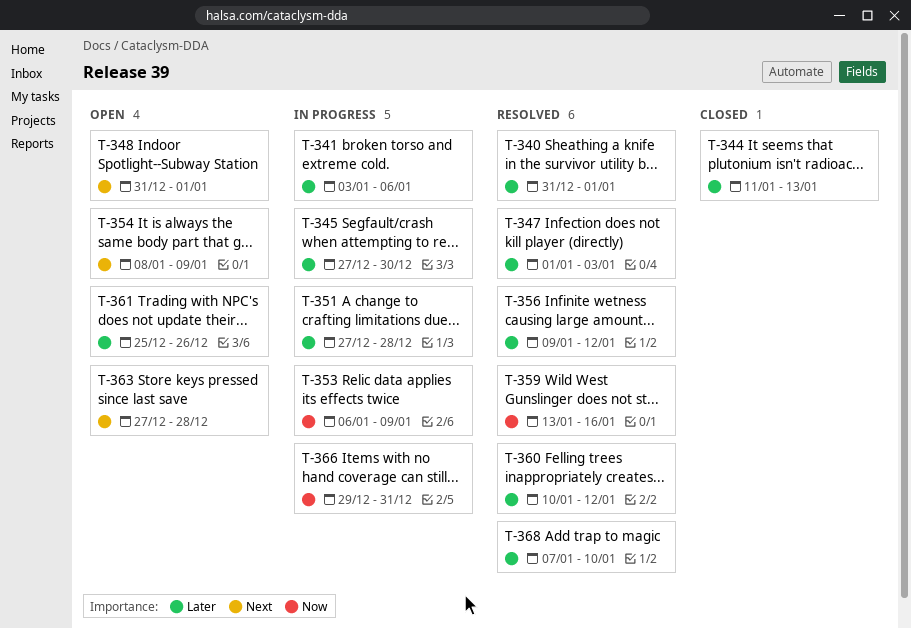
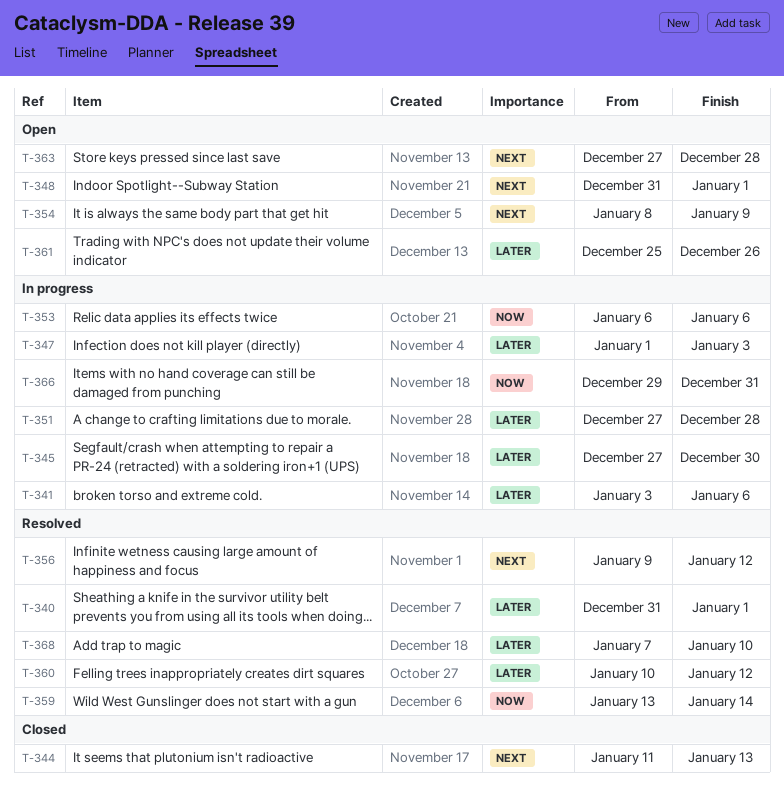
T-344, priority: Later -> Next
T-347, status: Resolved -> In progress
T-353, due: Jan 9 -> Jan 6
T-356, priority: Later -> Next
T-359, due: Jan 16 -> Jan 14

